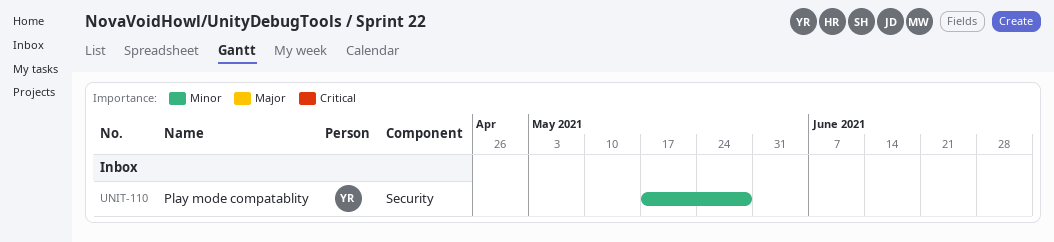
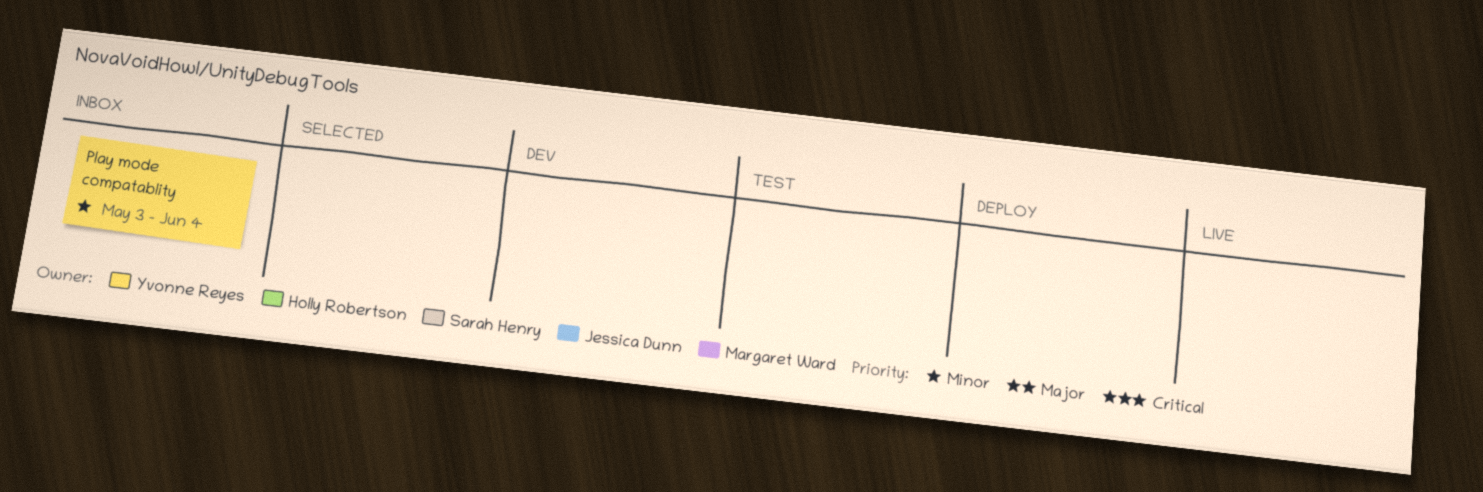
Play mode compatablity, start: May 17 -> May 3
Play mode compatablity, due: May 28 -> Jun 4

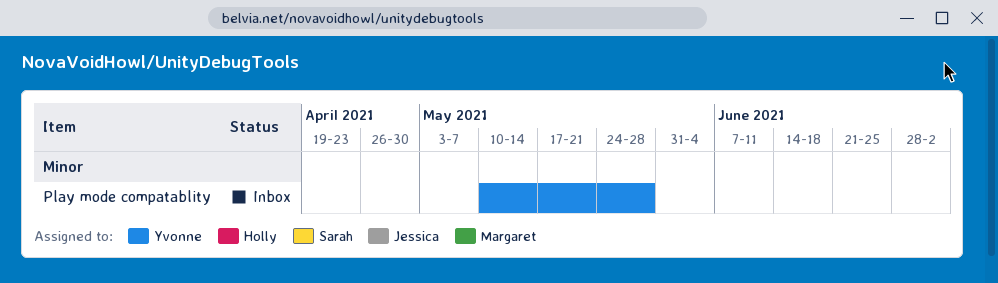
Play mode compatablity, start: May 3 -> May 10
Play mode compatablity, due: Jun 4 -> May 28

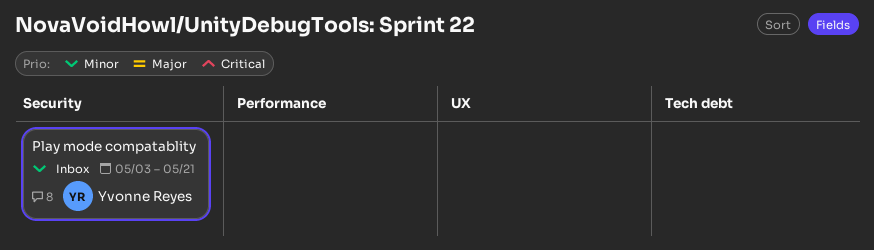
Play mode compatablity, start: May 10 -> May 3
Play mode compatablity, due: May 28 -> May 21

